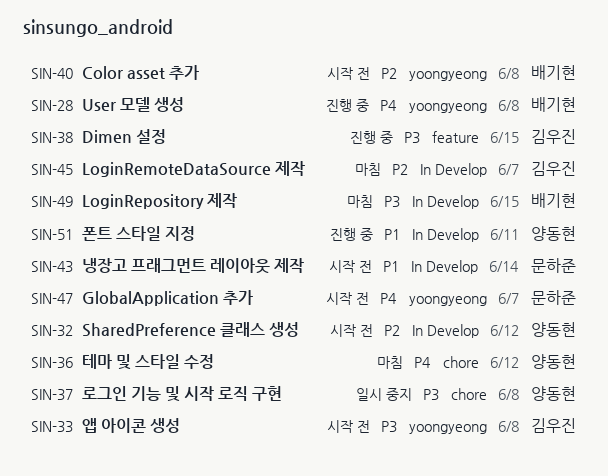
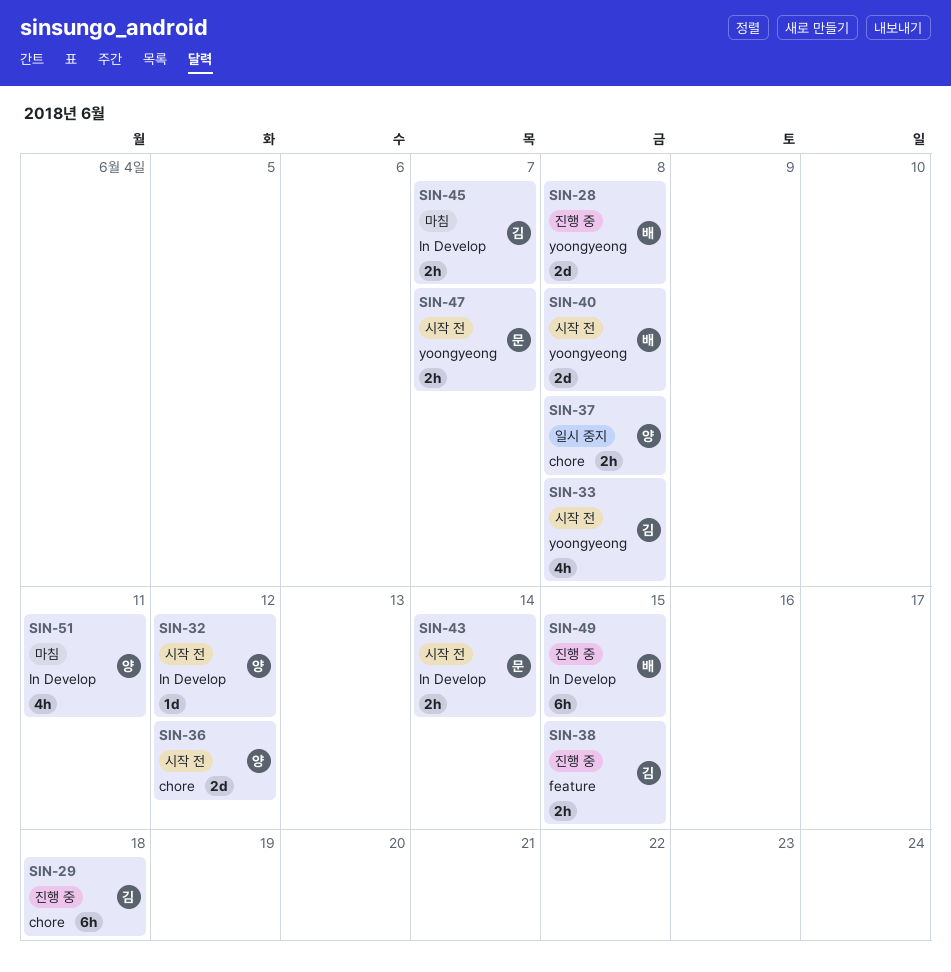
SIN-29: none -> present
SIN-36, status: 마침 -> 시작 전
SIN-49, status: 마침 -> 진행 중
SIN-51, status: 진행 중 -> 마침

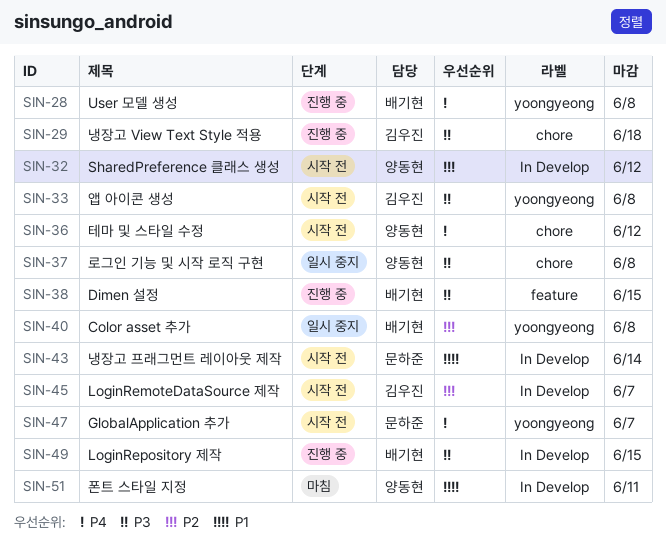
SIN-38, owner: 김우진 -> 배기현
SIN-40, status: 시작 전 -> 일시 중지
SIN-45, status: 마침 -> 시작 전

